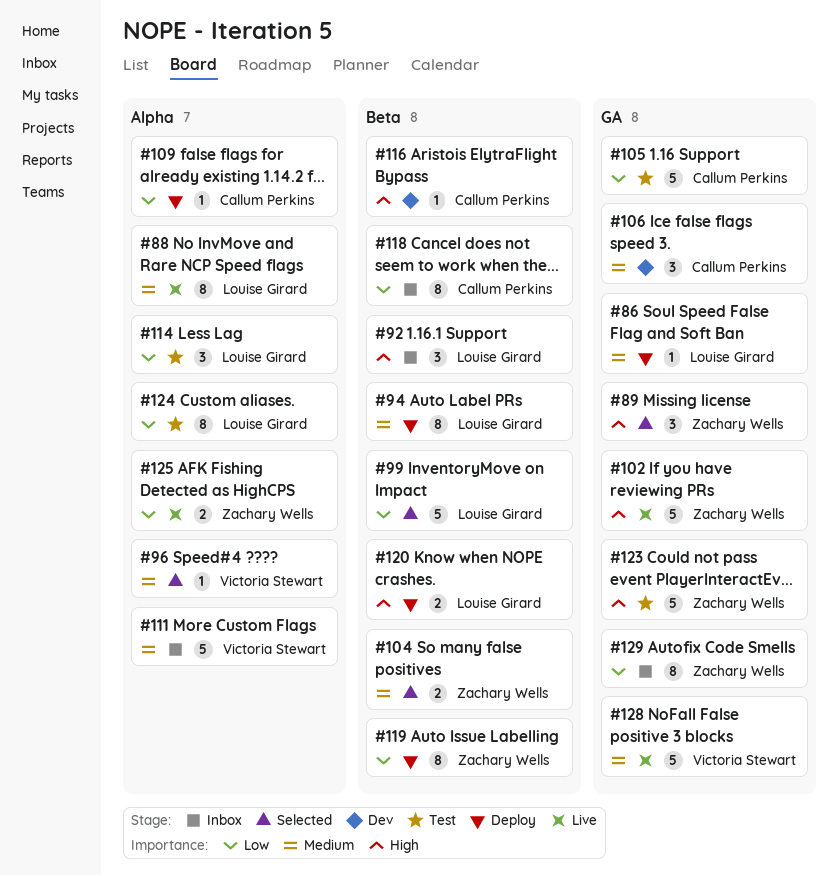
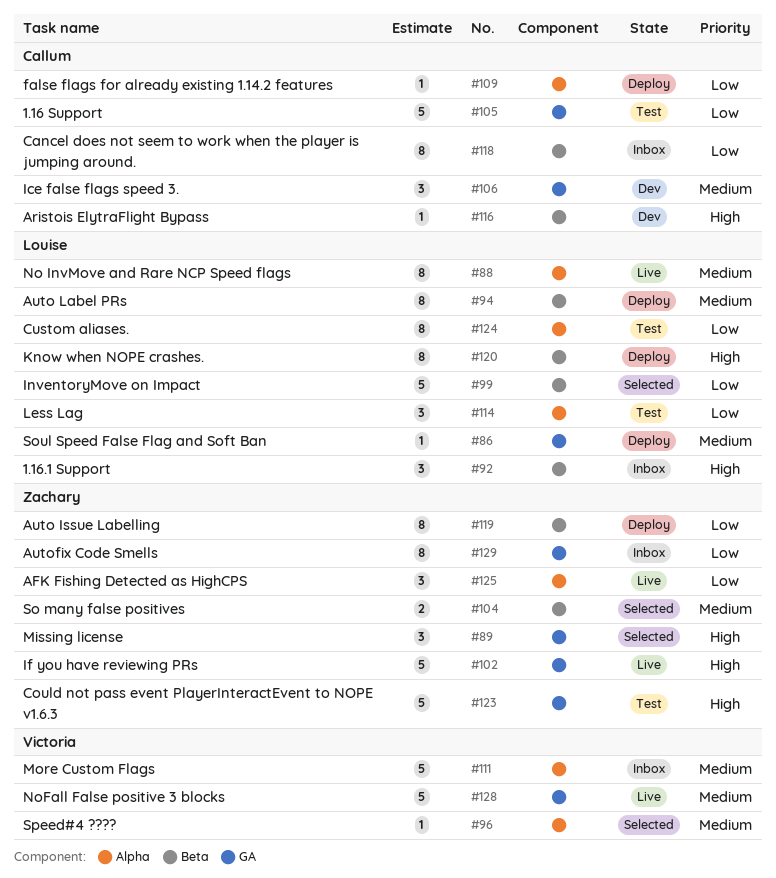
#120, estimate: 2 -> 8
#125, estimate: 2 -> 3

